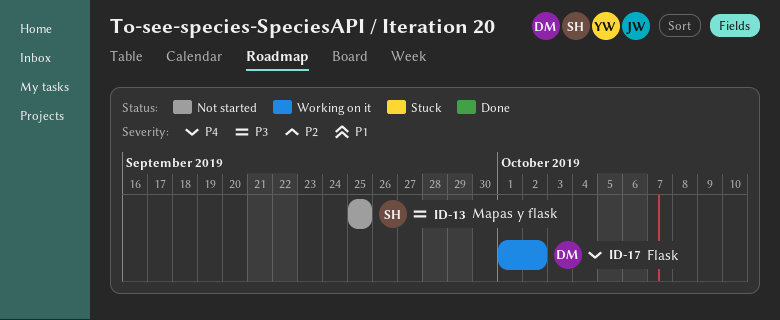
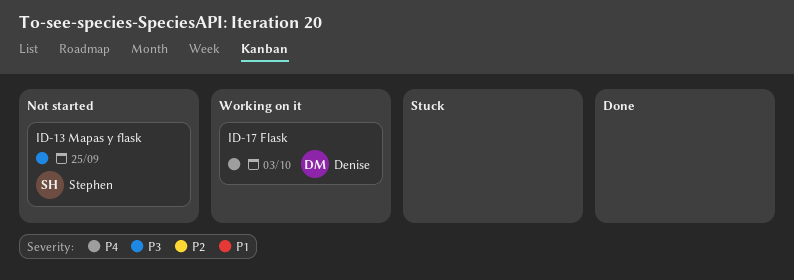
ID-17, due: Oct 2 -> Oct 3

